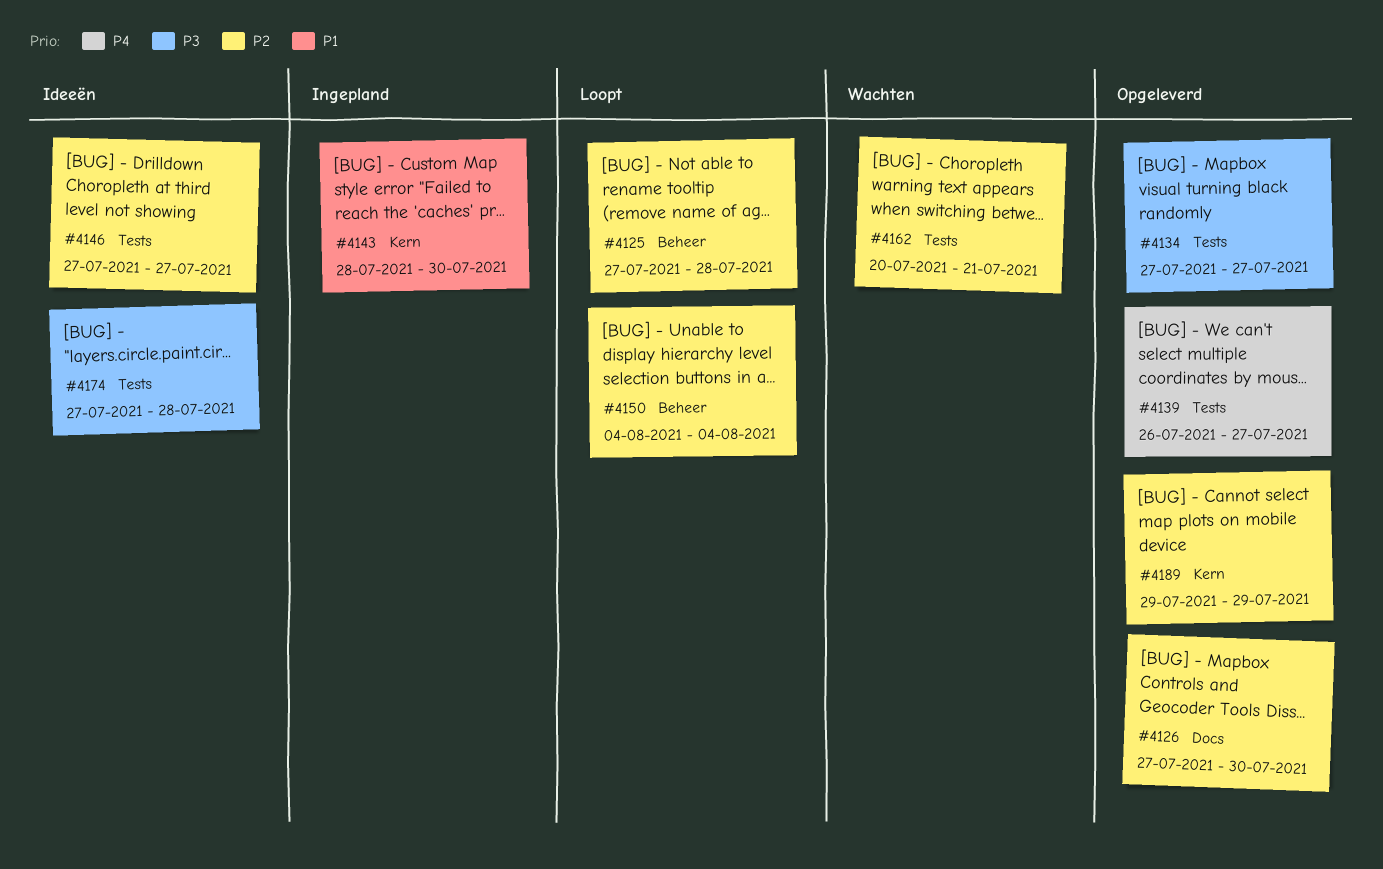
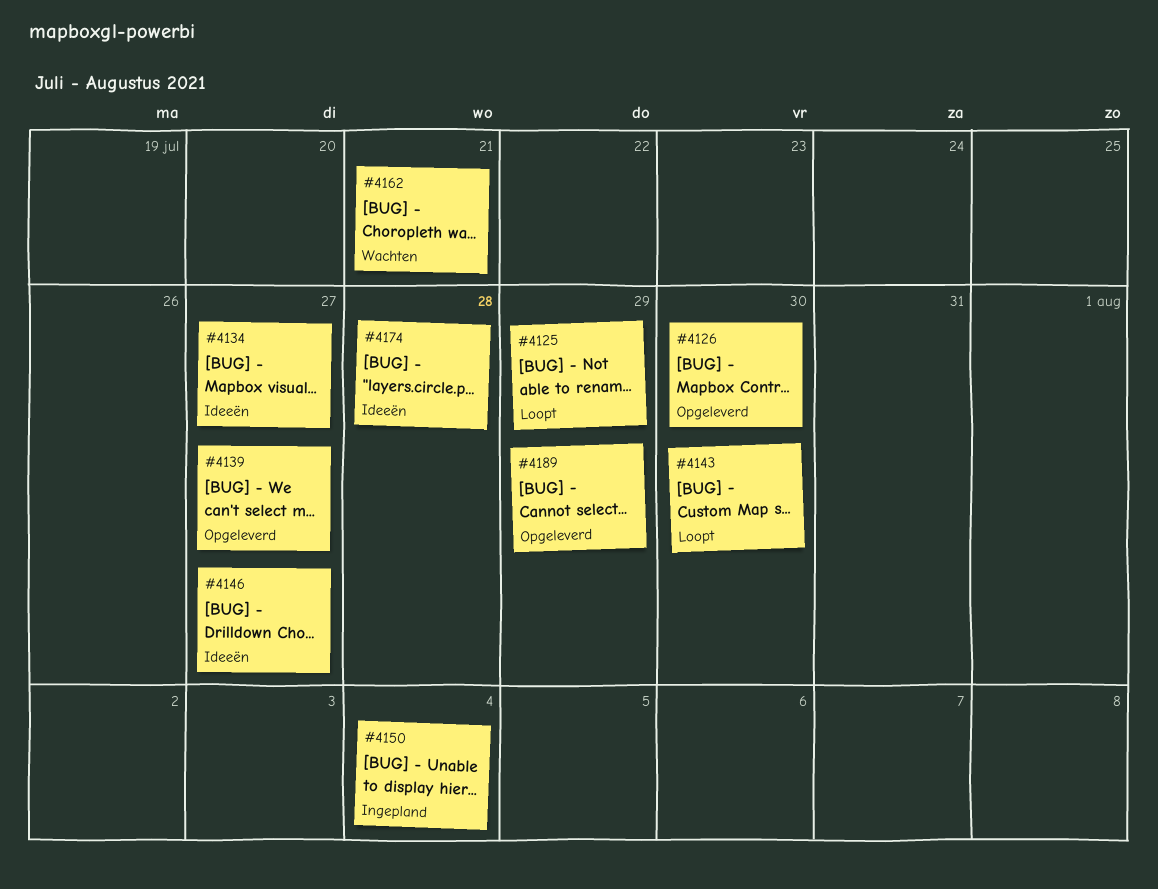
#4125, due: Jul 28 -> Jul 29
#4134, status: Opgeleverd -> Ideeën
#4143, status: Ingepland -> Loopt
#4150, status: Loopt -> Ingepland

